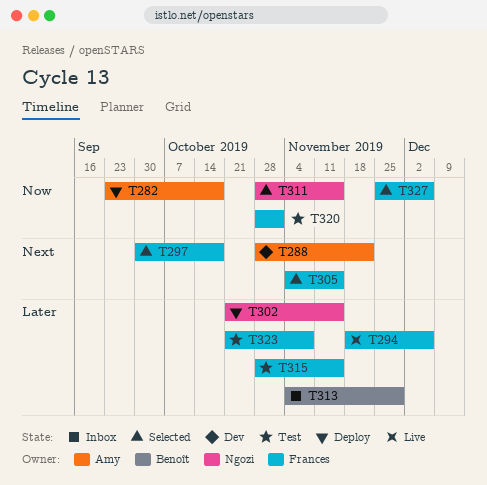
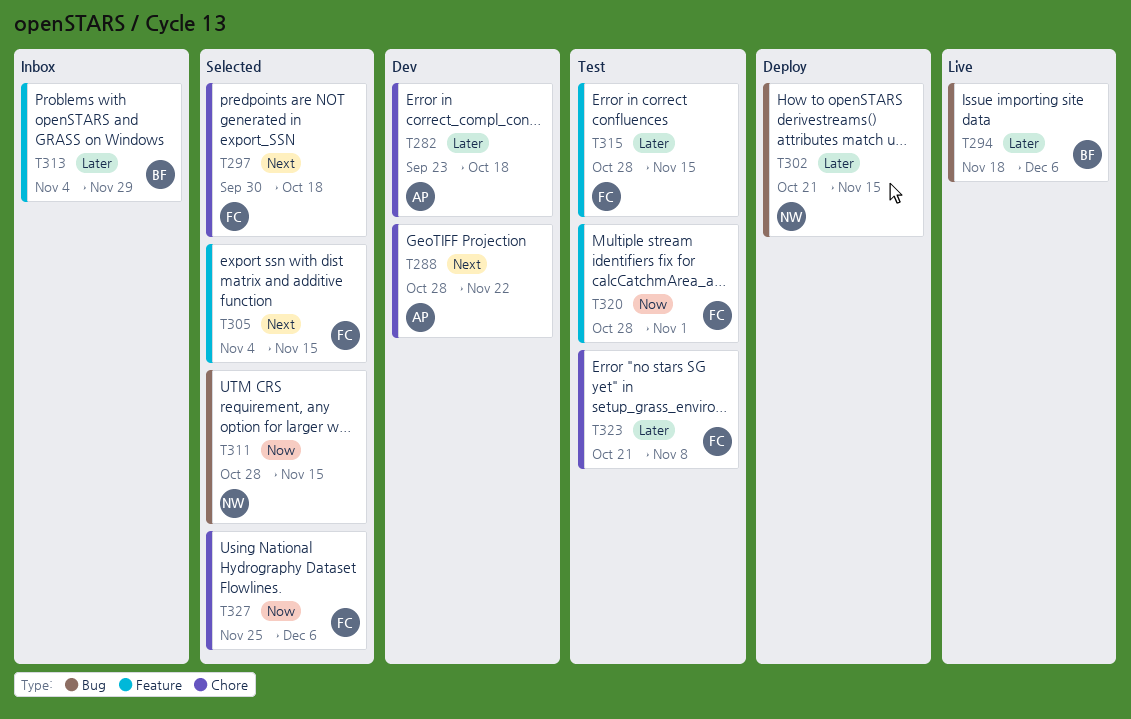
T282, status: Deploy -> Dev
T282, priority: Now -> Later
T294, owner: Frances -> Benoît

